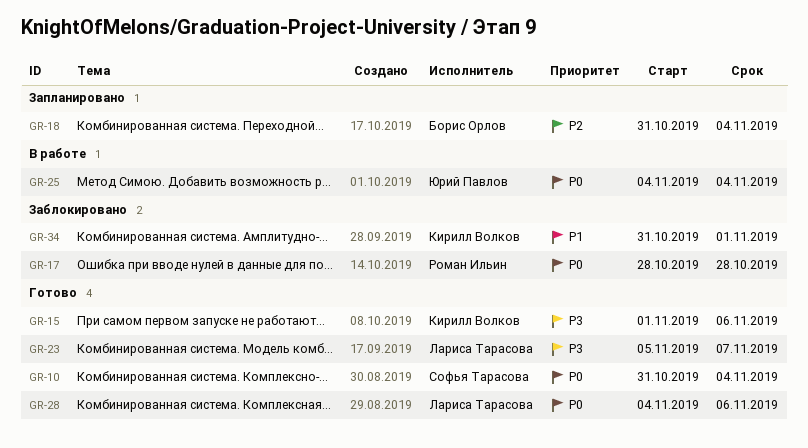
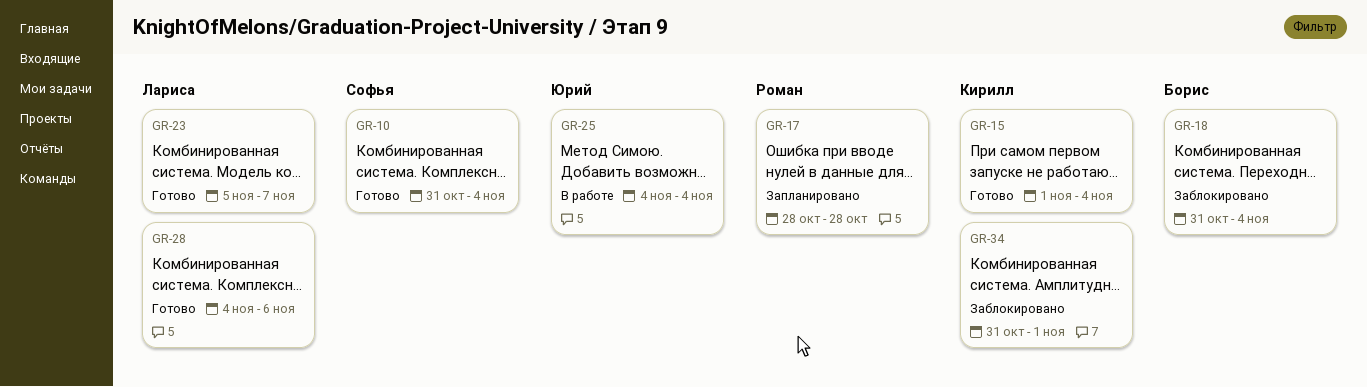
GR-15, due: Nov 6 -> Nov 4
GR-17, status: Заблокировано -> Запланировано
GR-18, status: Запланировано -> Заблокировано

